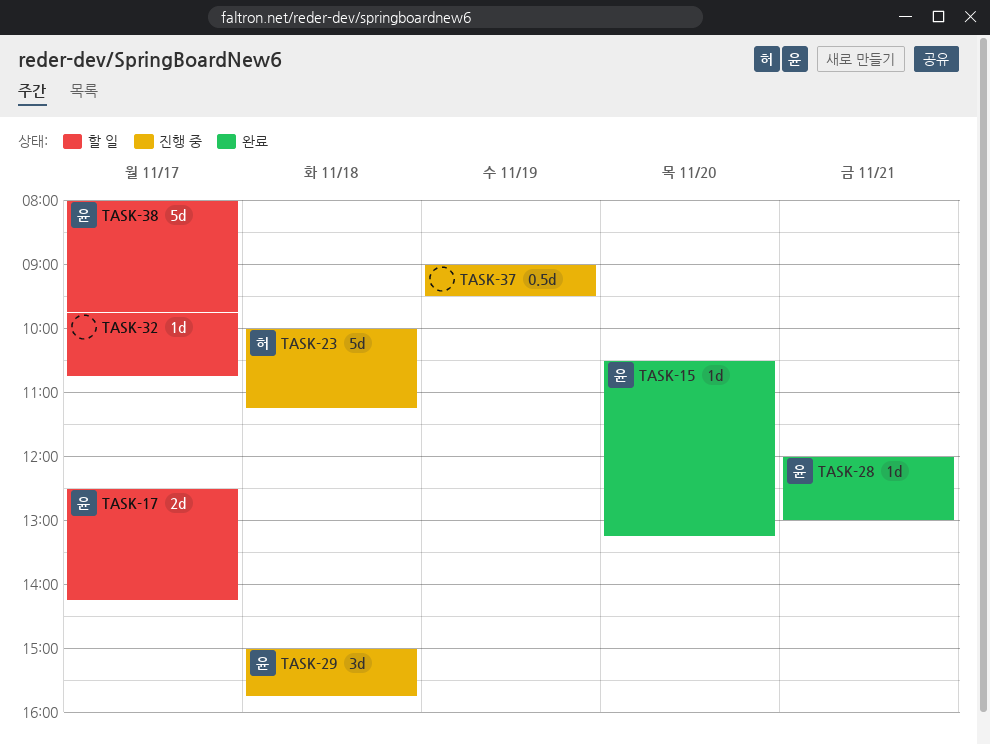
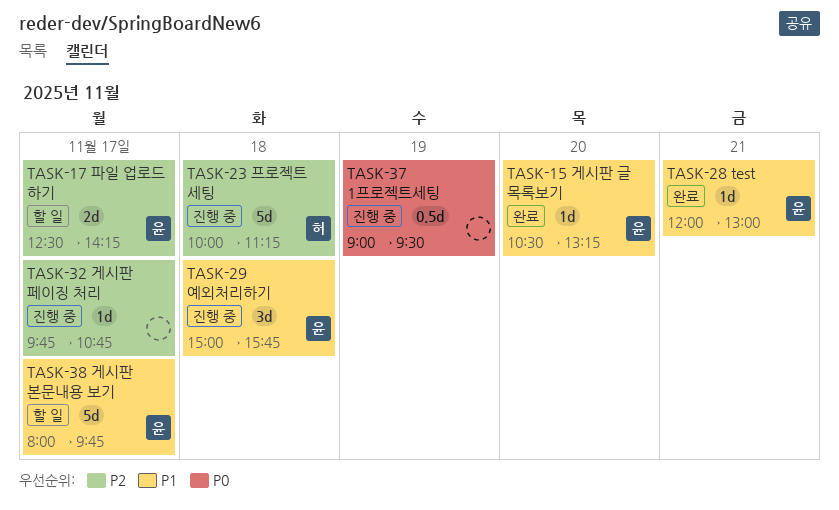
TASK-32, status: 할 일 -> 진행 중

